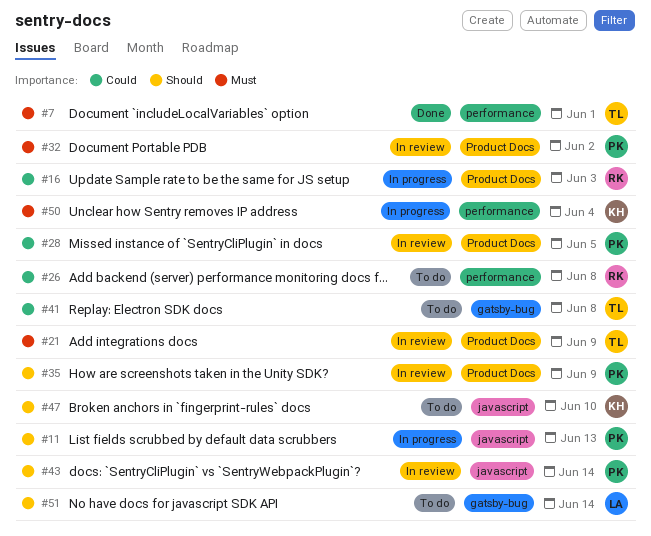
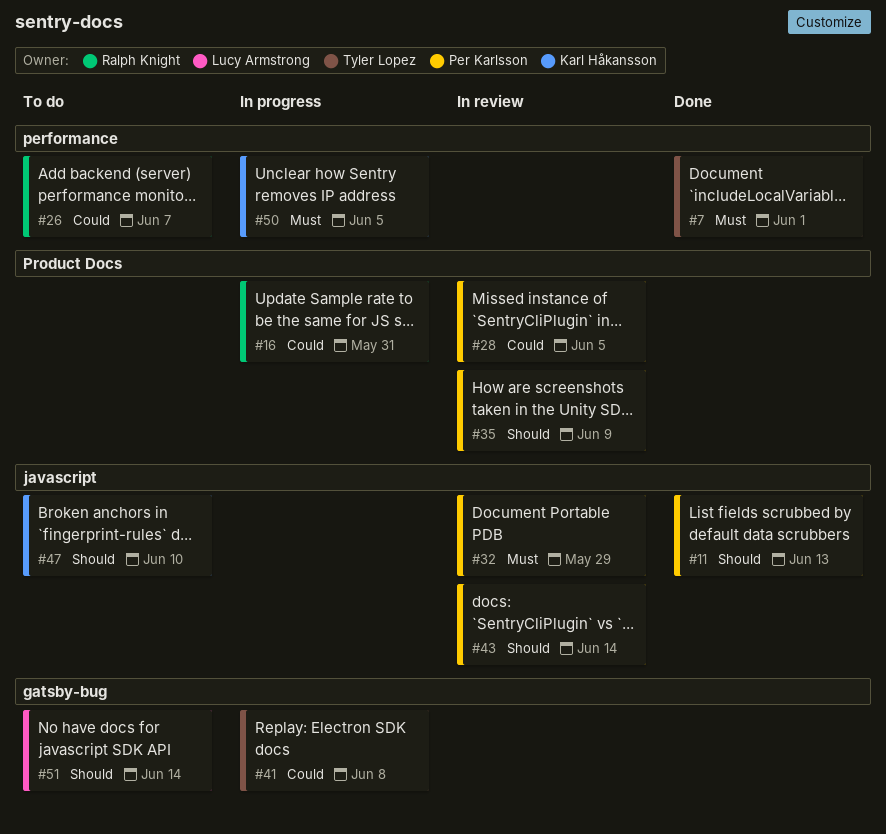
#11, status: In progress -> Done
#16, due: Jun 3 -> May 31
#21: present -> none
#26, due: Jun 8 -> Jun 7
#32, label: Product Docs -> javascript
#32, due: Jun 2 -> May 29
#41, status: To do -> In progress
#50, due: Jun 4 -> Jun 5

